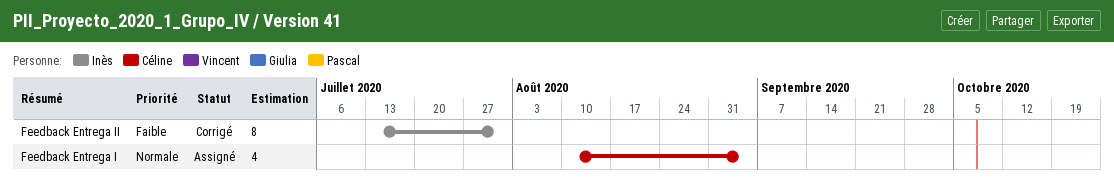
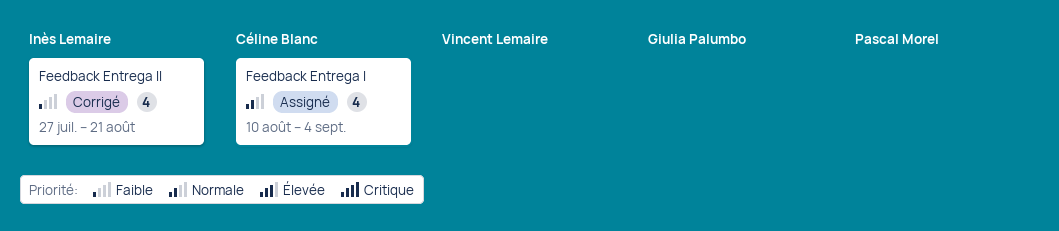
Feedback Entrega II, estimate: 8 -> 4
Feedback Entrega II, start: Jul 13 -> Jul 27
Feedback Entrega II, due: Jul 31 -> Aug 21

